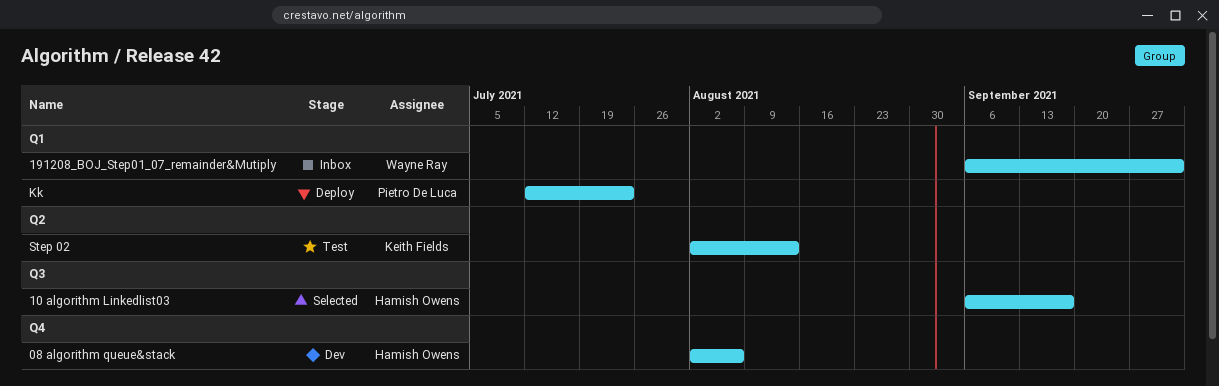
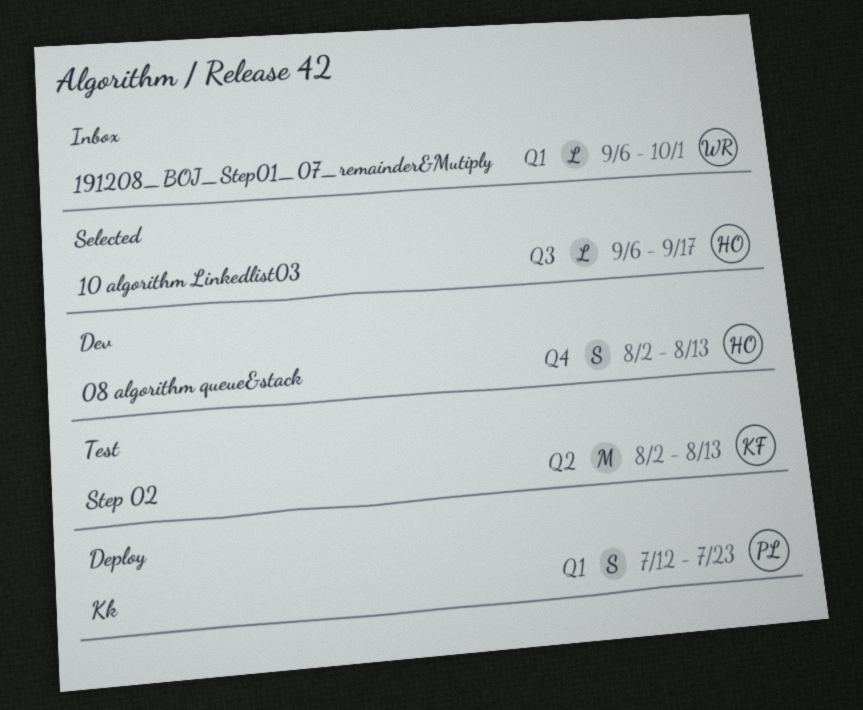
08 algorithm queue&stack, due: Aug 6 -> Aug 13

